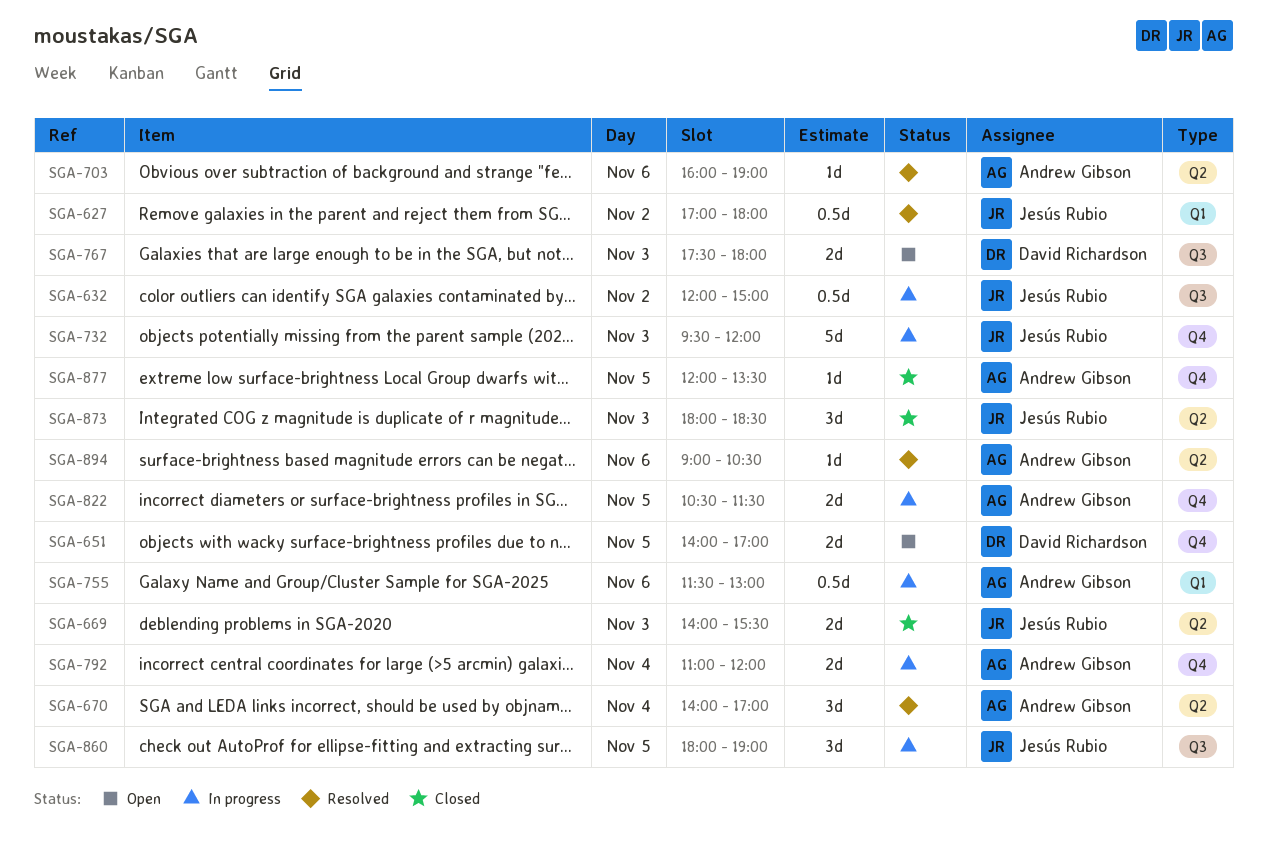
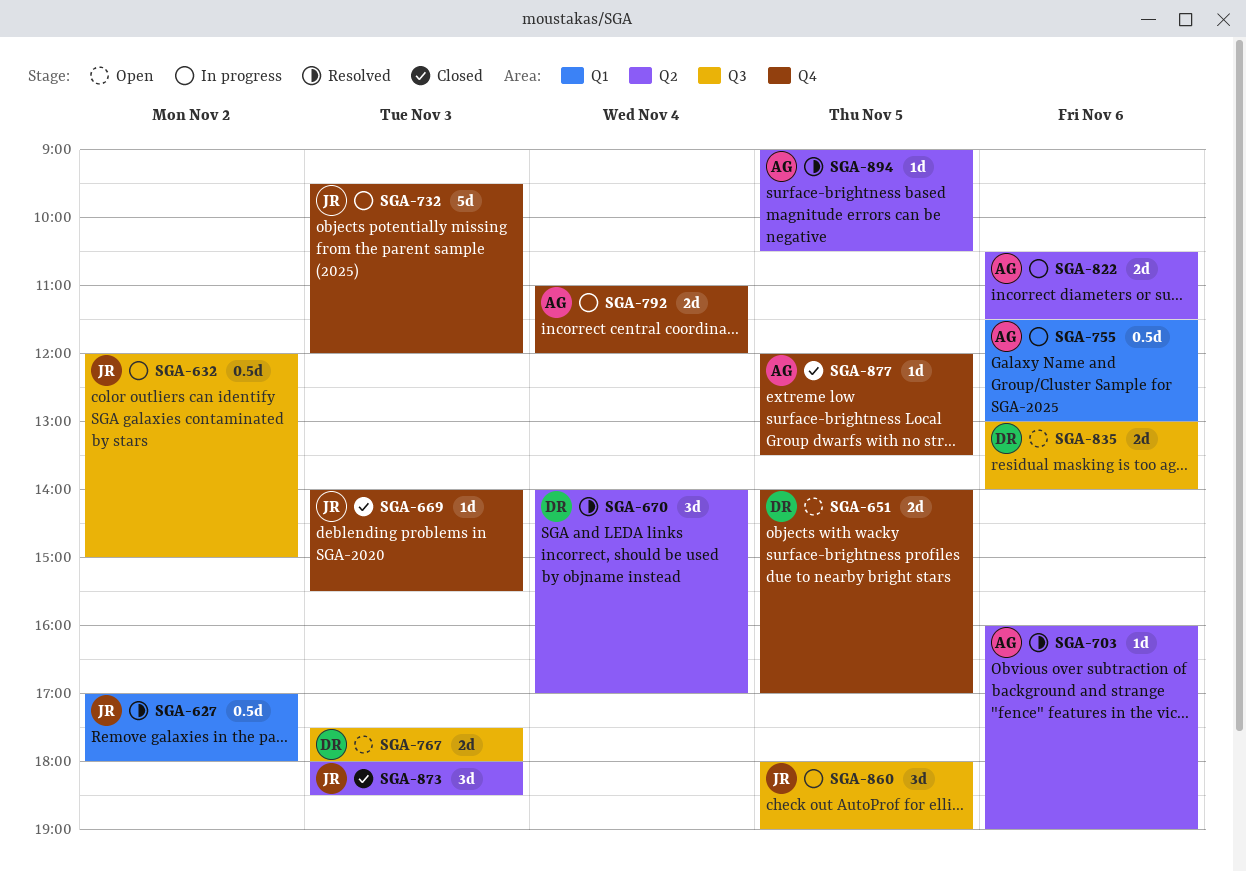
SGA-669, label: Q2 -> Q4
SGA-669, estimate: 2d -> 1d
SGA-670, owner: Andrew Gibson -> David Richardson
SGA-822, label: Q4 -> Q2
SGA-822, day: Nov 5 -> Nov 6
SGA-835: none -> present
SGA-894, day: Nov 6 -> Nov 5

